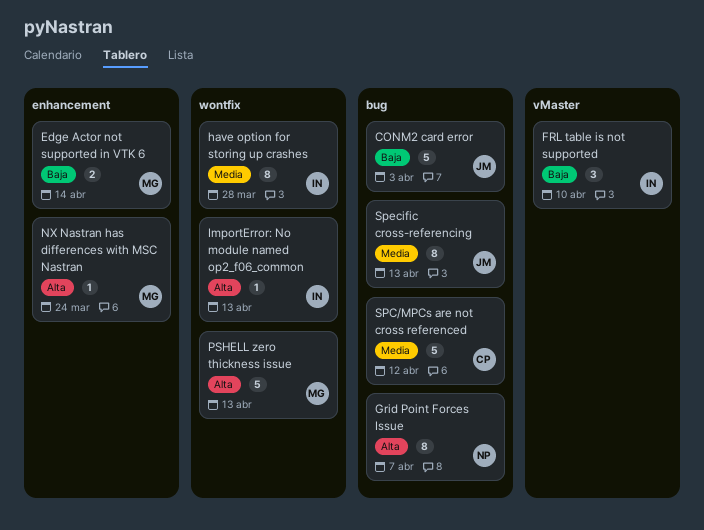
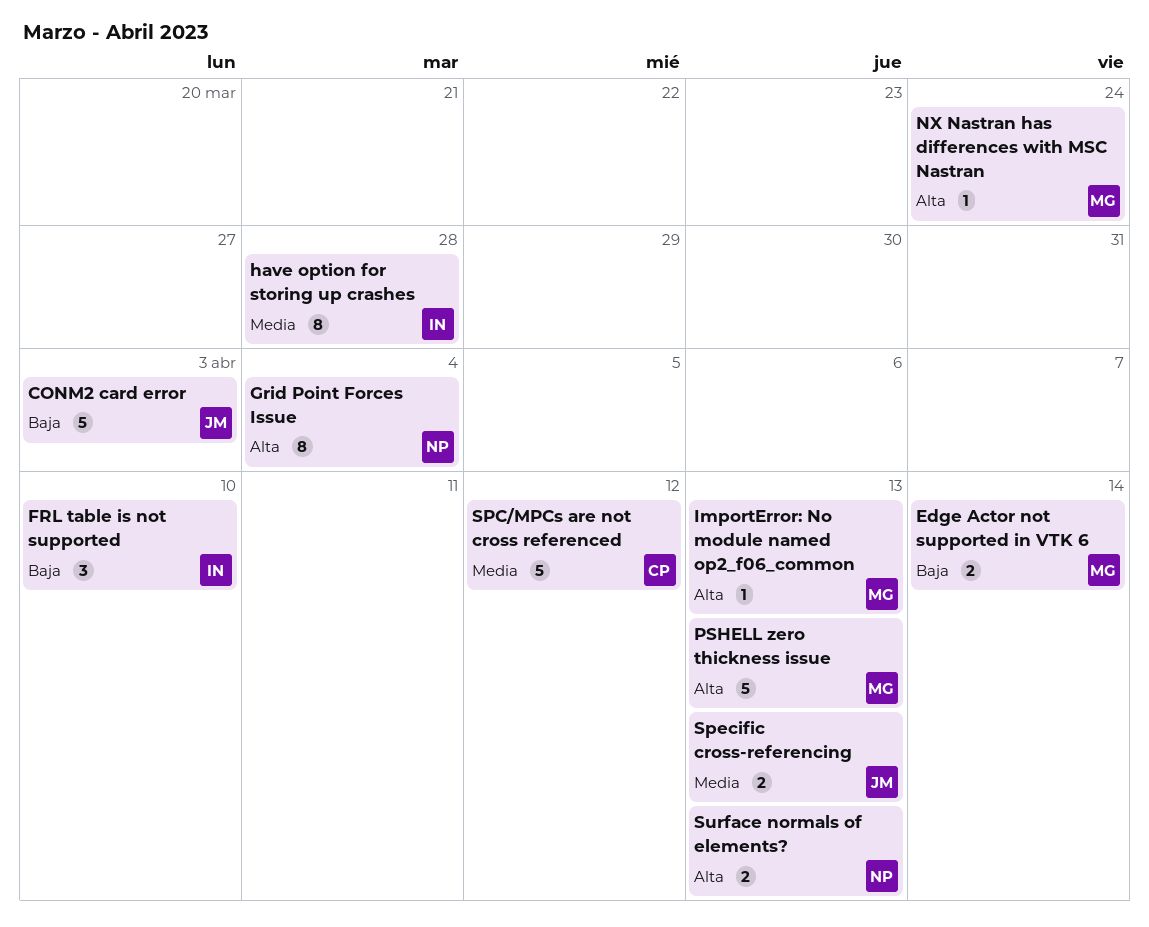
Grid Point Forces Issue, due: Apr 7 -> Apr 4
ImportError: No module named op2_f06_common, owner: IN -> MG
Specific cross-referencing, estimate: 8 -> 2
Surface normals of elements?: none -> present

